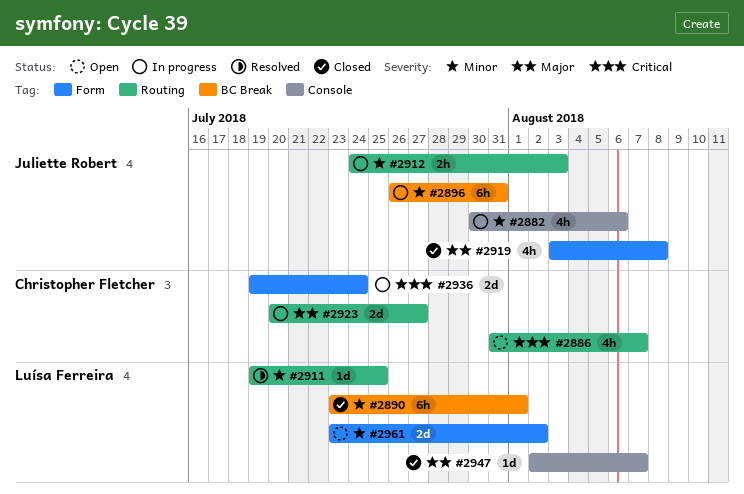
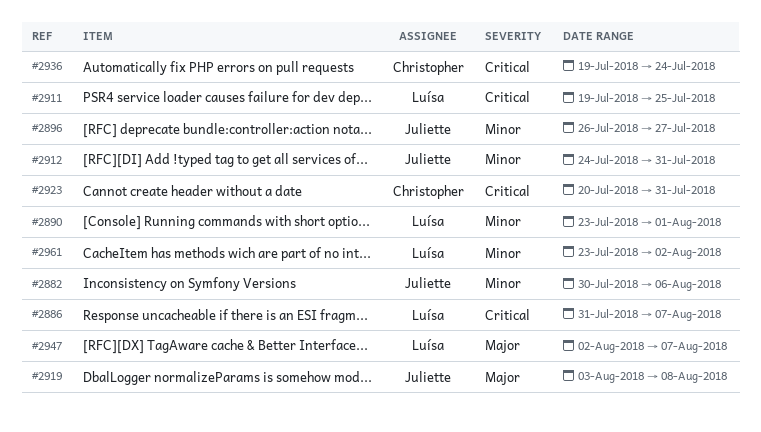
#2886, owner: Christopher Fletcher -> Luísa Ferreira
#2896, due: Jul 31 -> Jul 27
#2911, priority: Minor -> Critical
#2912, due: Aug 3 -> Jul 31
#2923, priority: Major -> Critical
#2923, due: Jul 27 -> Jul 31

